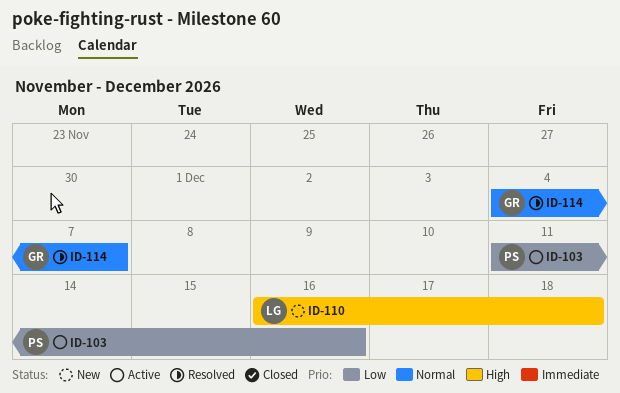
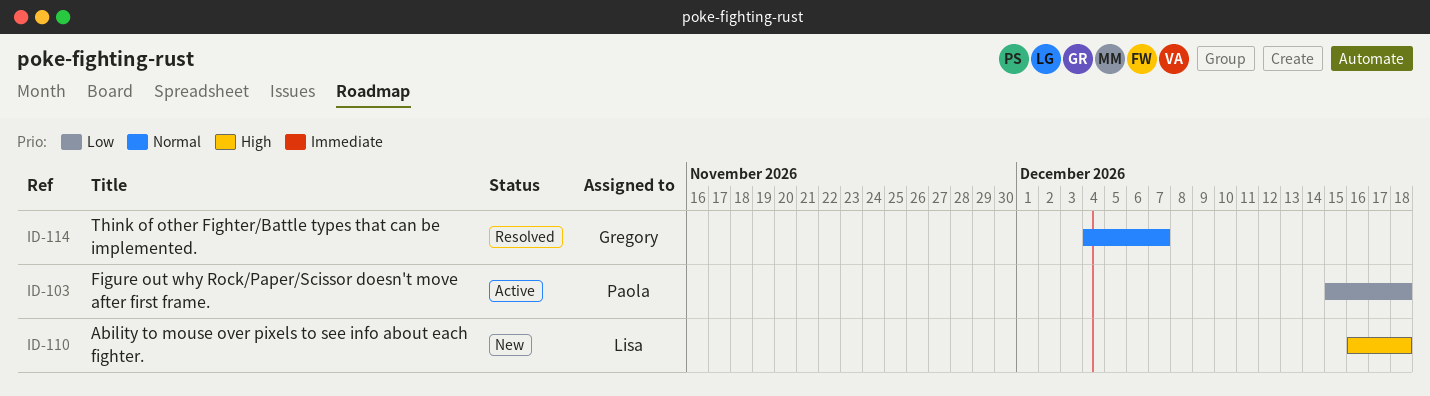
ID-103, start: Dec 11 -> Dec 15
ID-103, due: Dec 16 -> Dec 18

